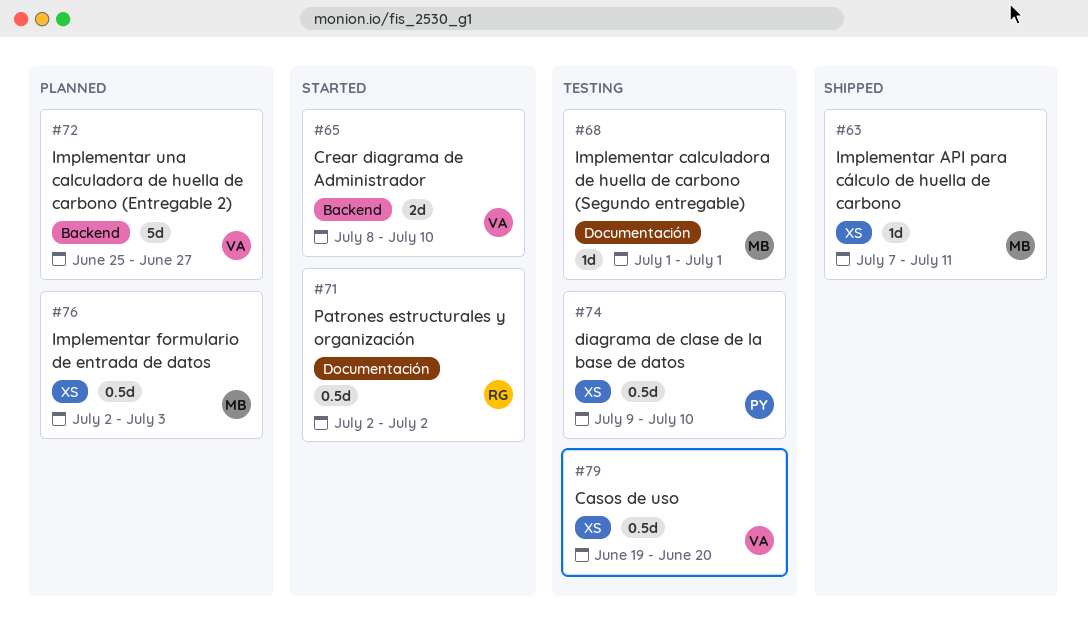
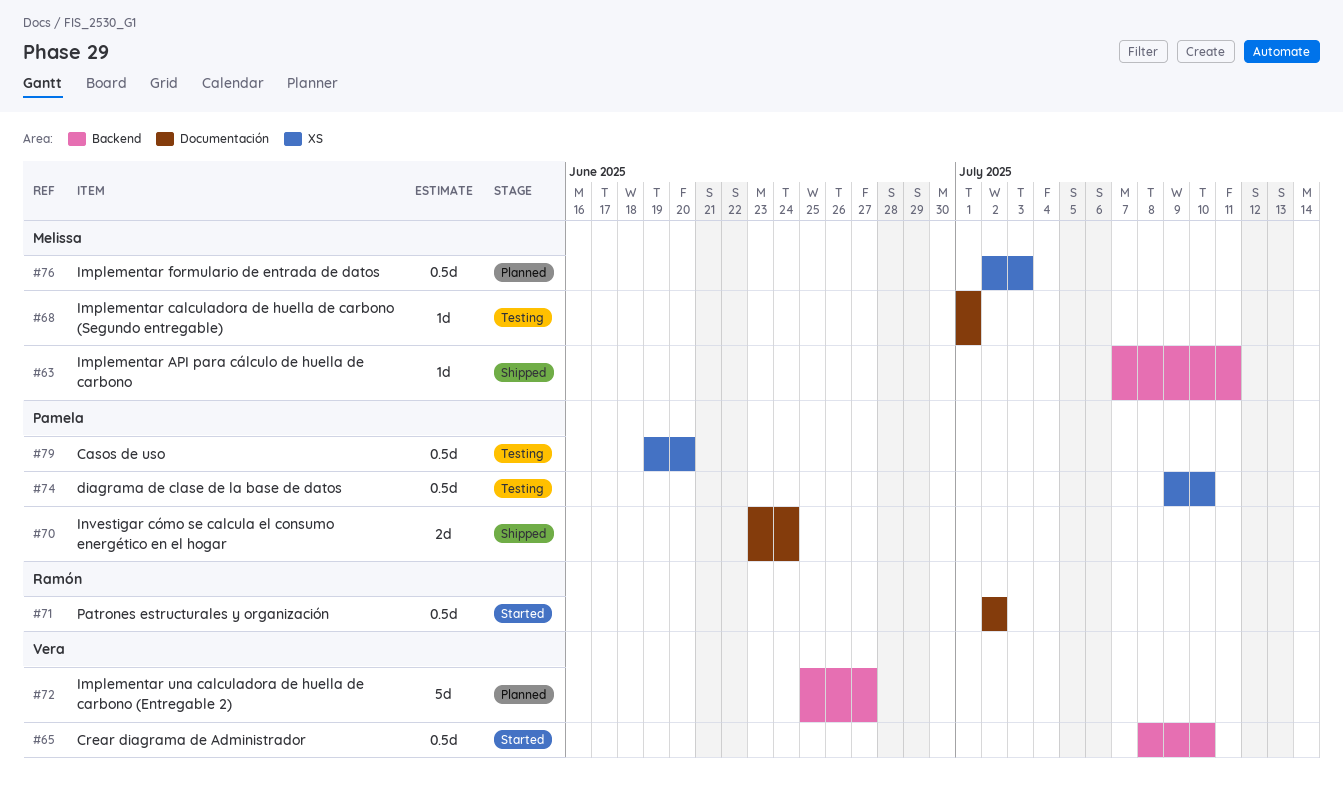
#63, label: XS -> Backend
#65, estimate: 2d -> 0.5d
#70: none -> present
#79, owner: Vera -> Pamela

